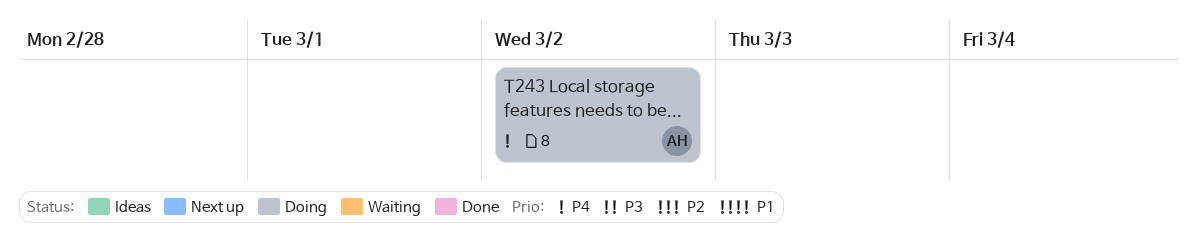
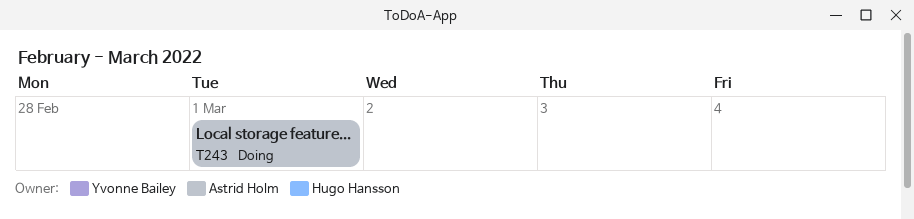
T243, due: Mar 2 -> Mar 1

